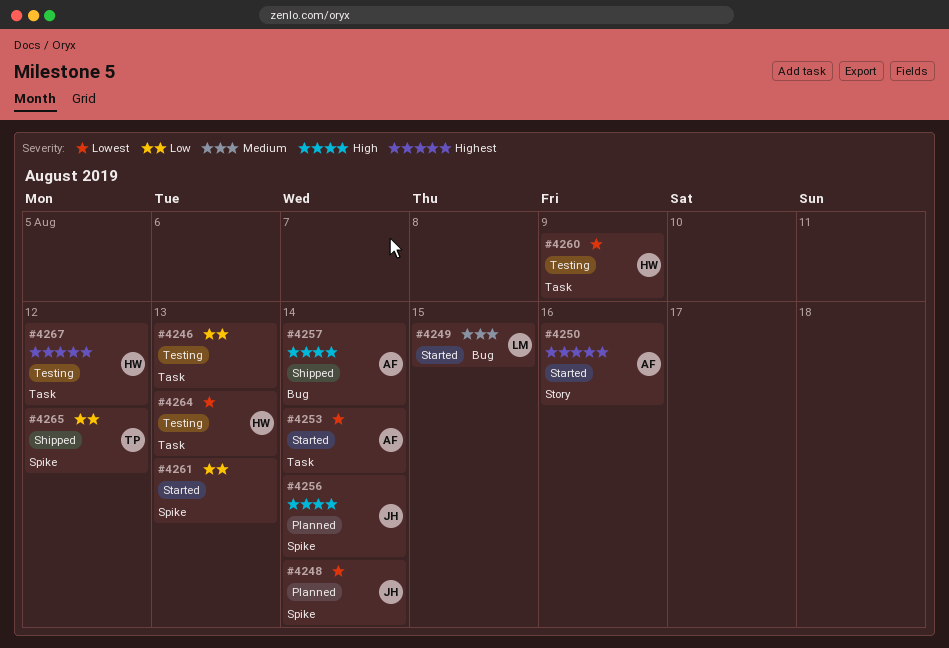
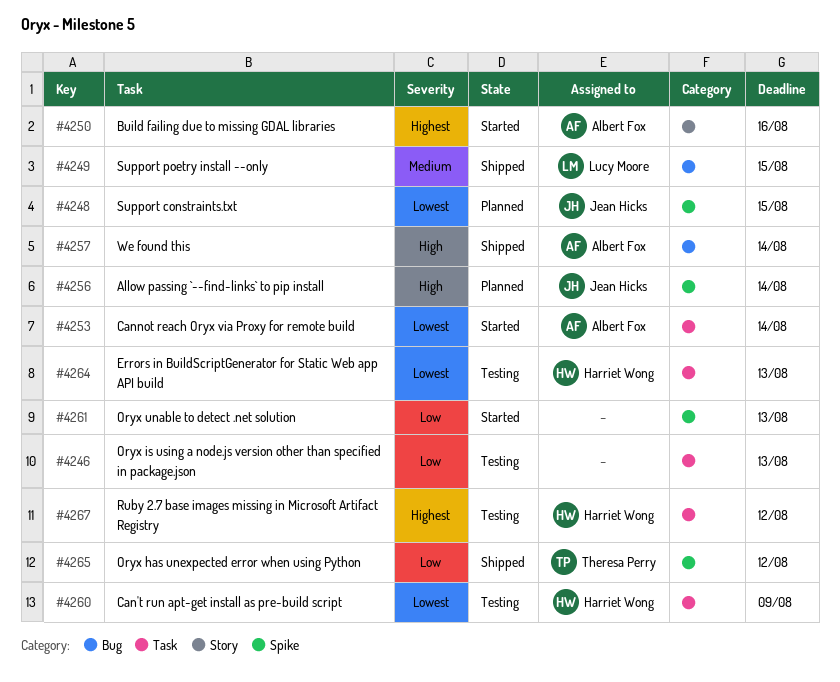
#4248, due: Aug 14 -> Aug 15
#4249, status: Started -> Shipped

